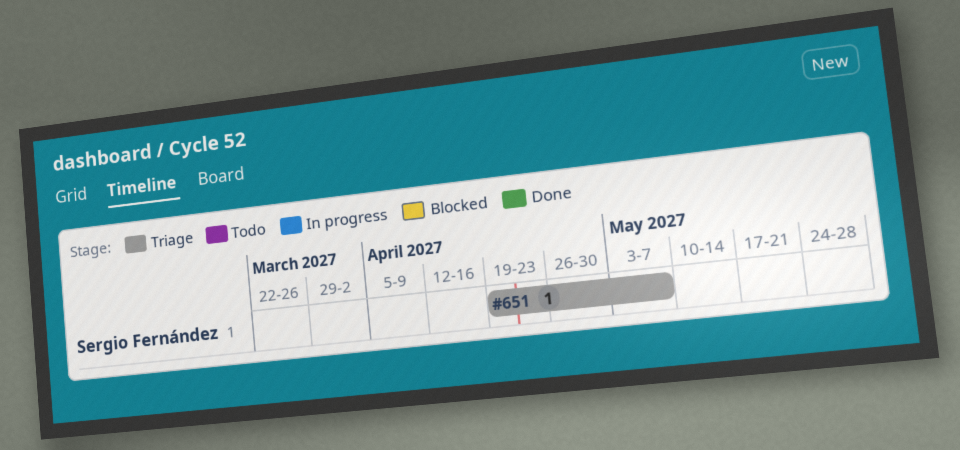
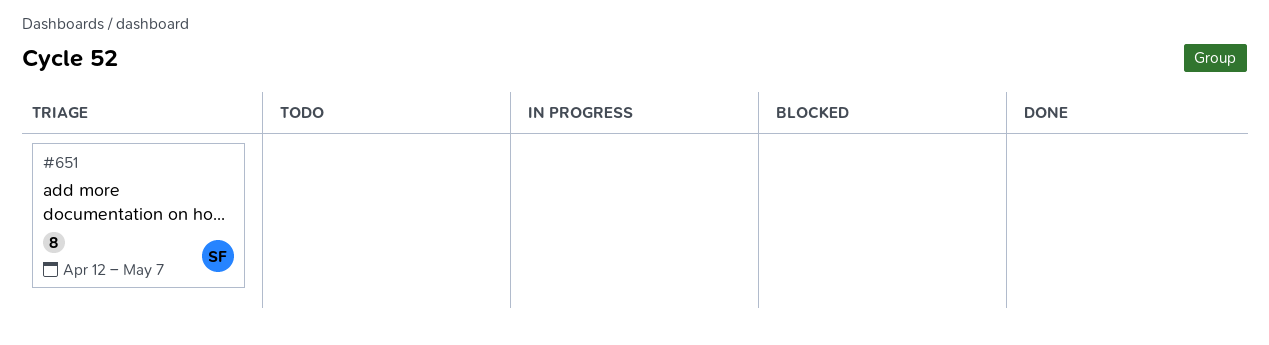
#651, estimate: 1 -> 8
#651, start: Apr 19 -> Apr 12

